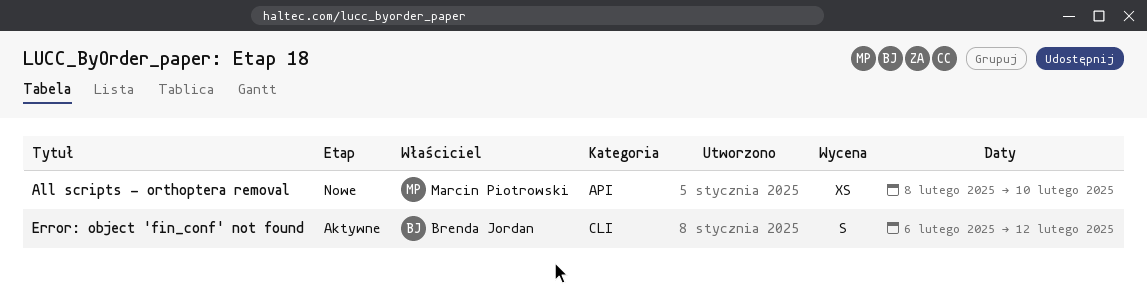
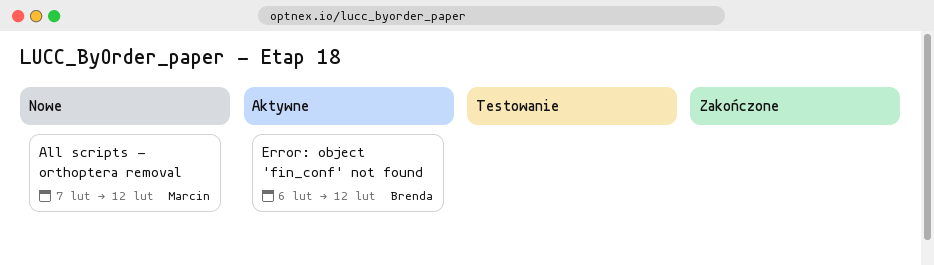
All scripts - orthoptera removal, start: Feb 8 -> Feb 7
All scripts - orthoptera removal, due: Feb 10 -> Feb 12

